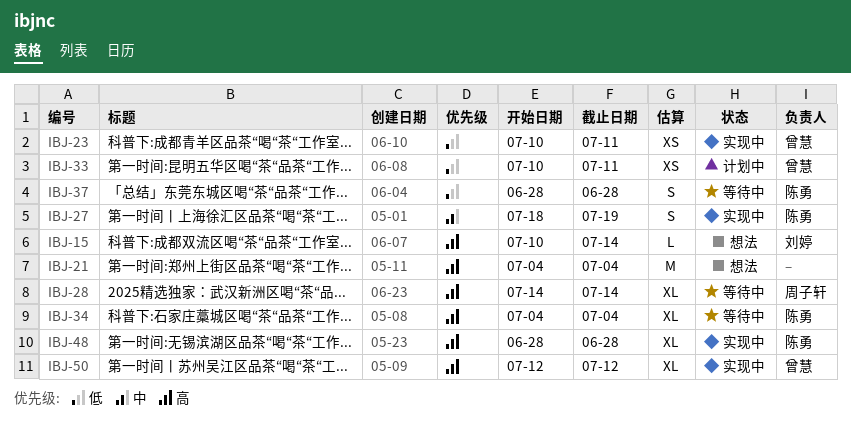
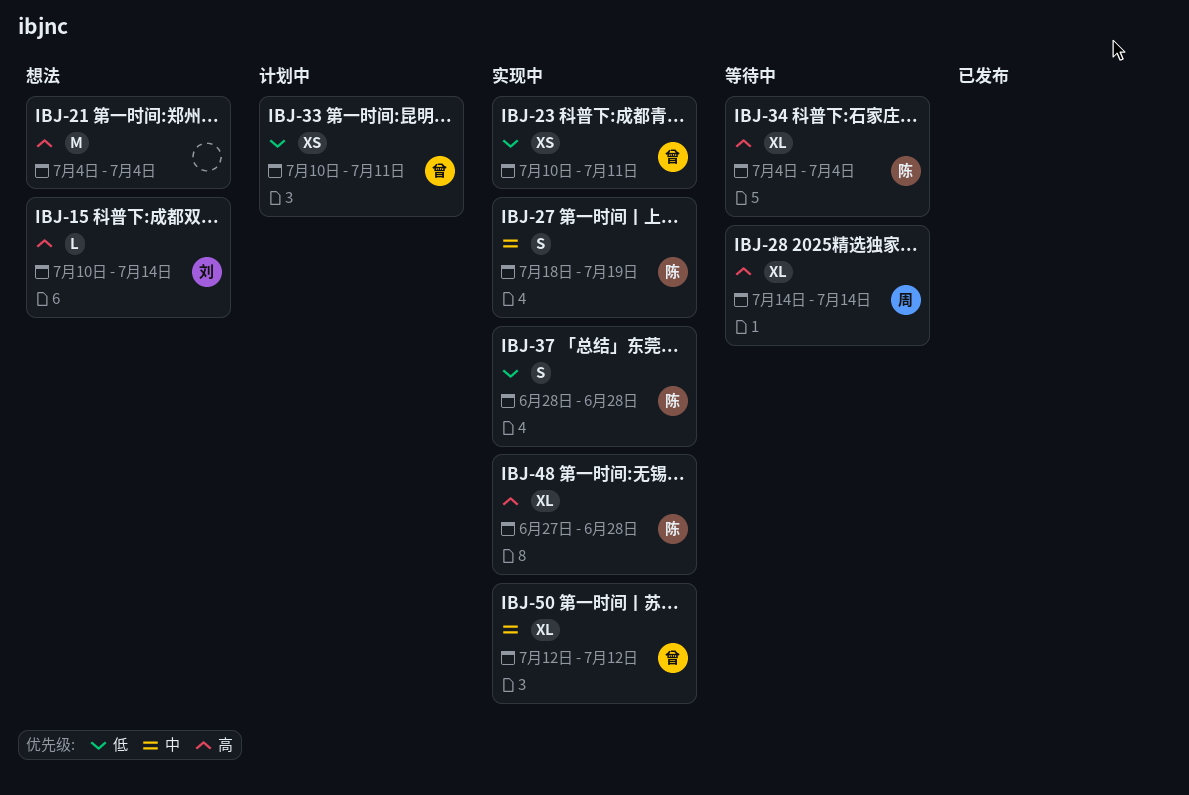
IBJ-37, status: 等待中 -> 实现中
IBJ-48, start: Jun 28 -> Jun 27
IBJ-50, priority: 高 -> 中

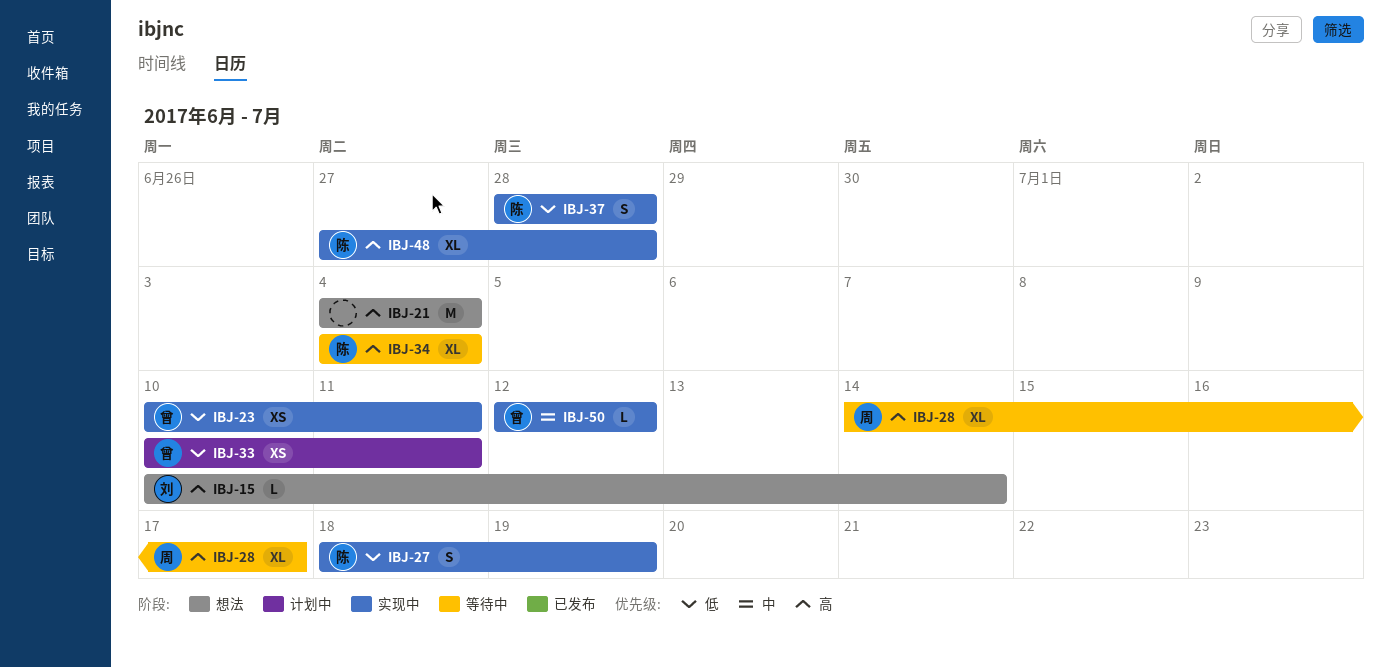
IBJ-27, priority: 中 -> 低
IBJ-28, due: Jul 14 -> Jul 17
IBJ-50, estimate: XL -> L

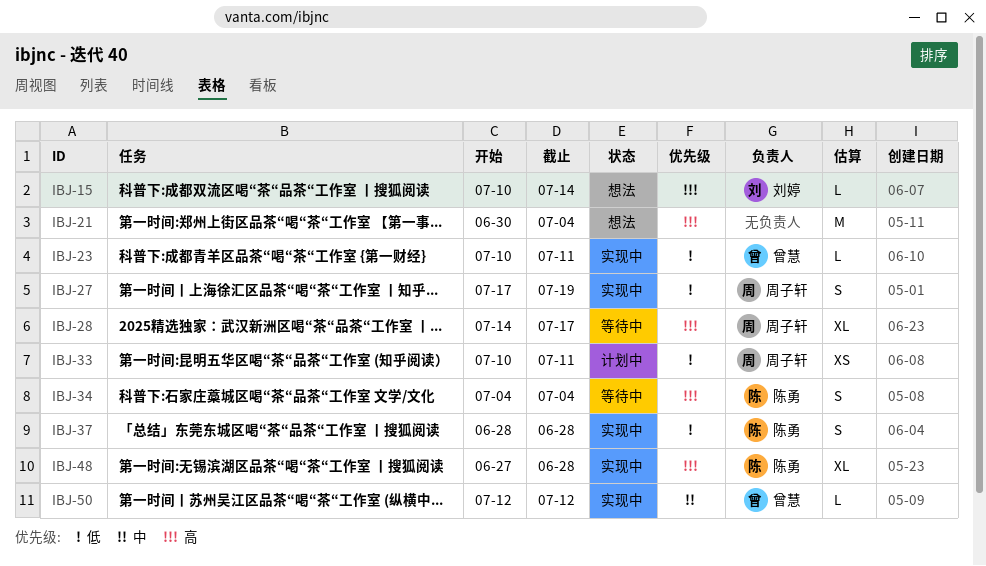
IBJ-21, start: Jul 4 -> Jun 30
IBJ-23, estimate: XS -> L
IBJ-27, owner: 陈勇 -> 周子轩
IBJ-27, start: Jul 18 -> Jul 17
IBJ-33, owner: 曾慧 -> 周子轩
IBJ-34, estimate: XL -> S

